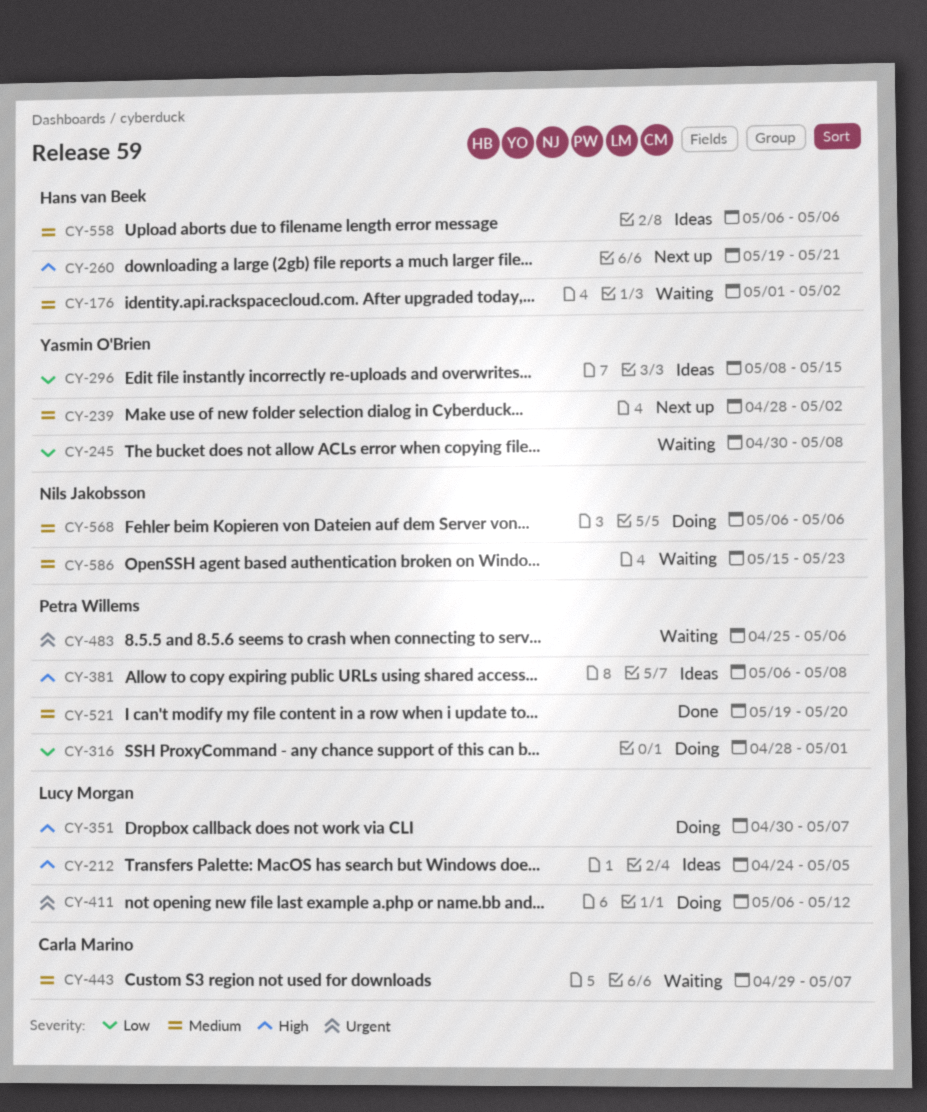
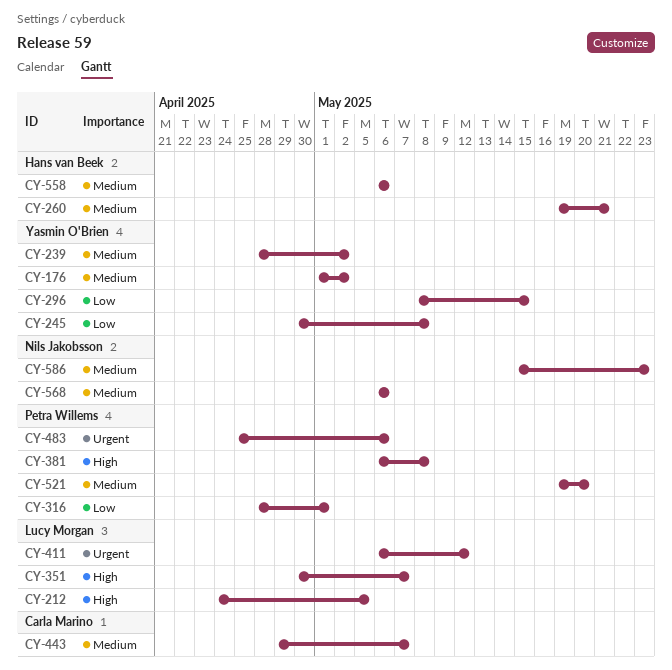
CY-176, owner: Hans van Beek -> Yasmin O'Brien
CY-260, priority: High -> Medium

